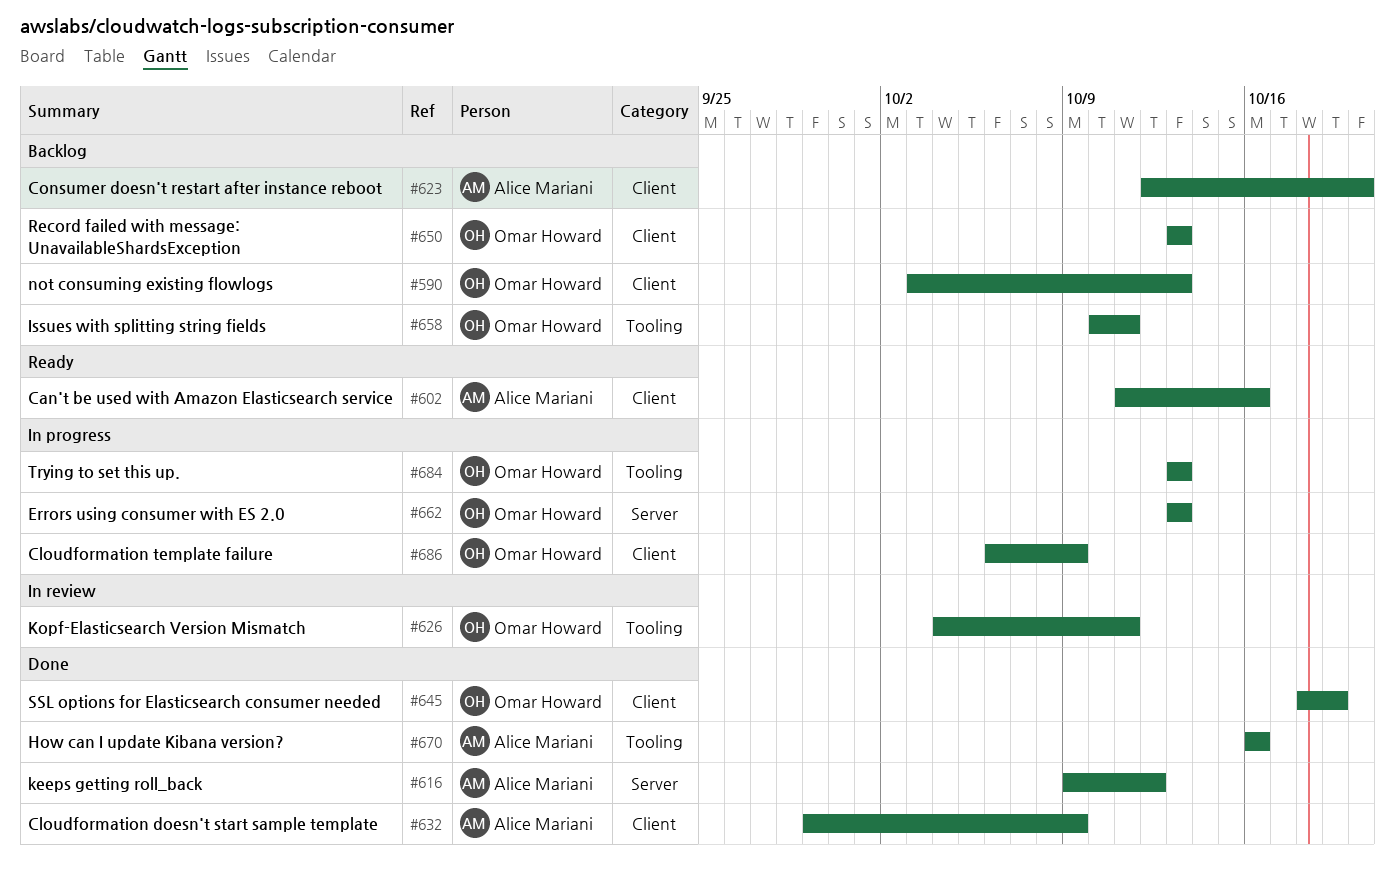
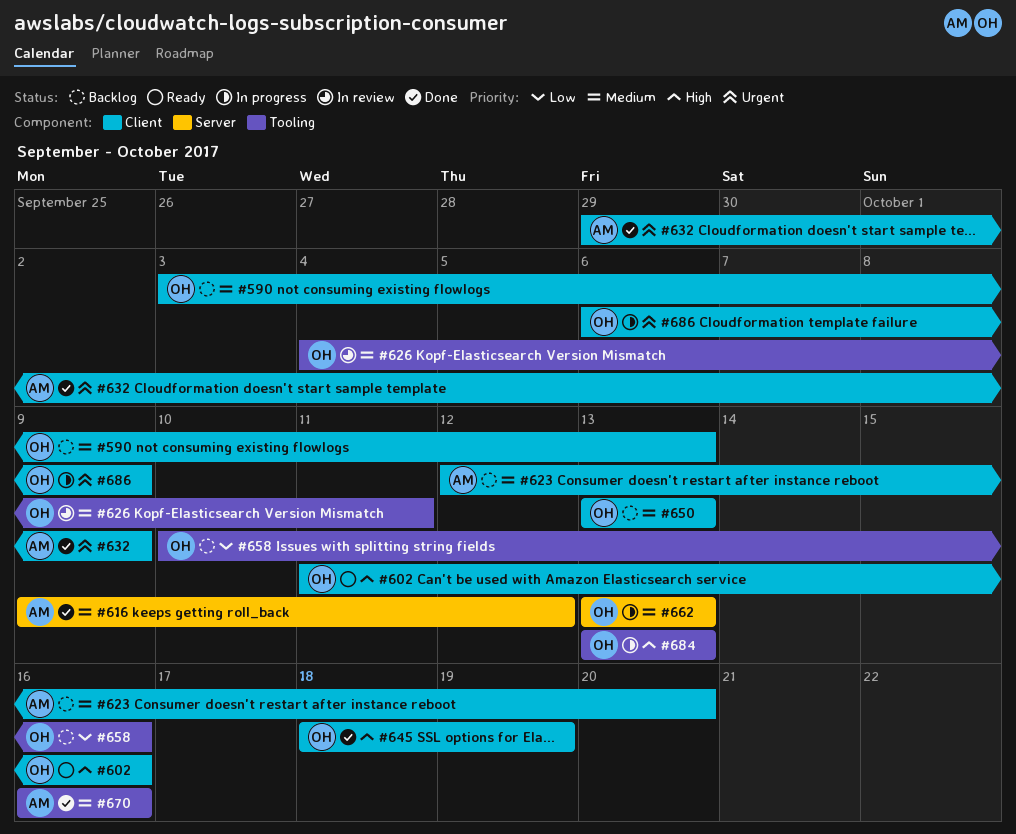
#602, owner: Alice Mariani -> Omar Howard
#658, due: Oct 11 -> Oct 16

